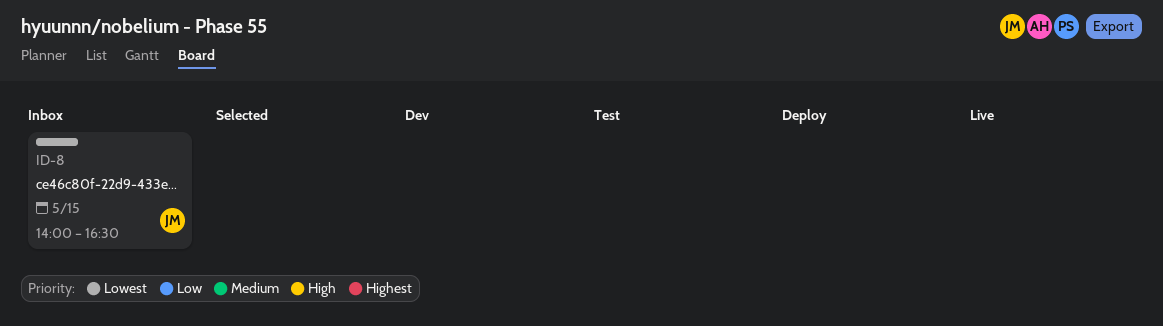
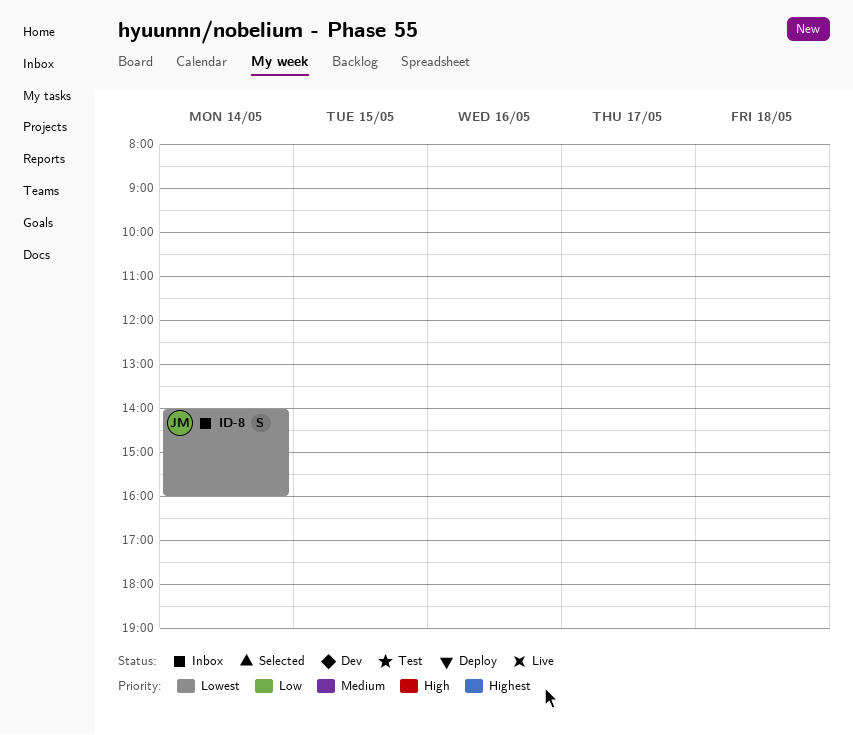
ID-8, day: May 15 -> May 14
ID-8, ends: 16:30 -> 16:00

